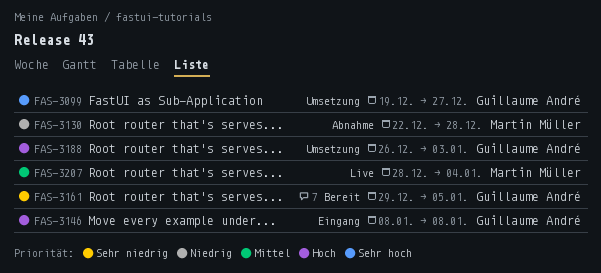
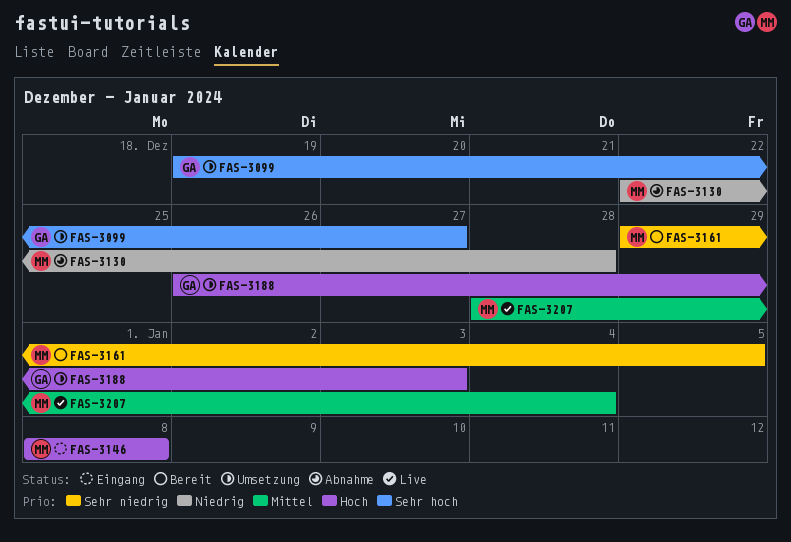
FAS-3146, owner: Guillaume André -> Martin Müller
FAS-3161, owner: Guillaume André -> Martin Müller

